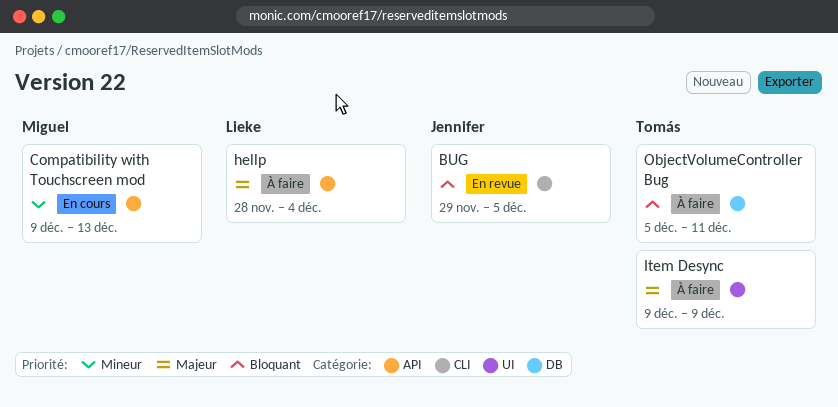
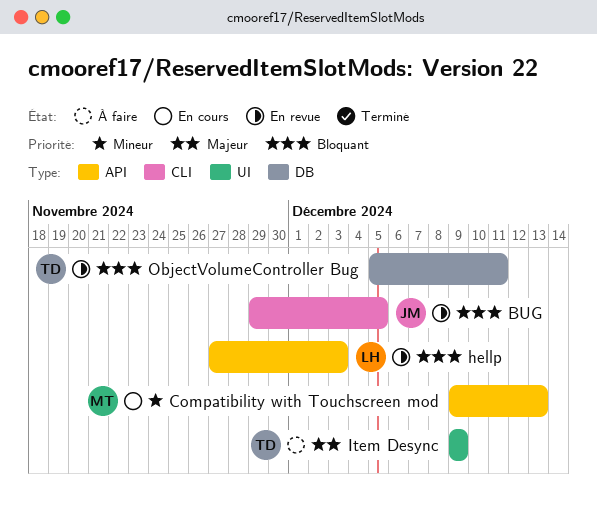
hellp, status: À faire -> En revue
hellp, priority: Majeur -> Bloquant
hellp, start: Nov 28 -> Nov 27
hellp, due: Dec 4 -> Dec 3
ObjectVolumeController Bug, status: À faire -> En revue

